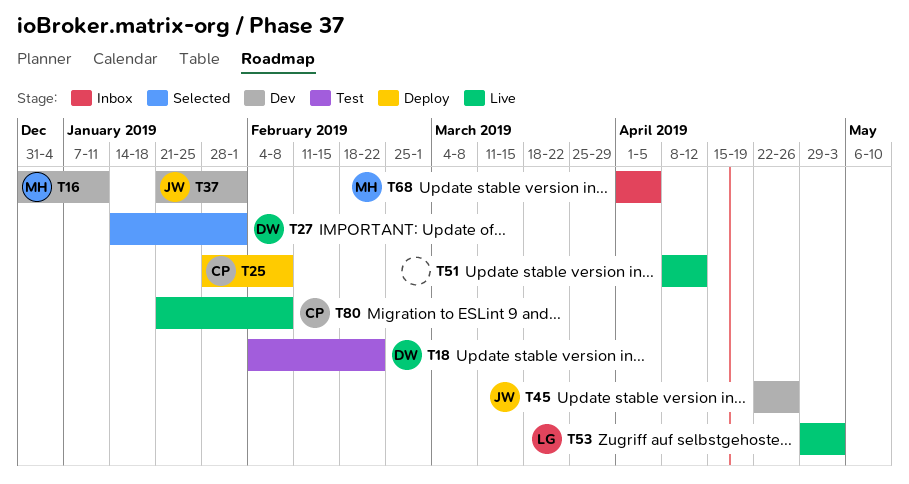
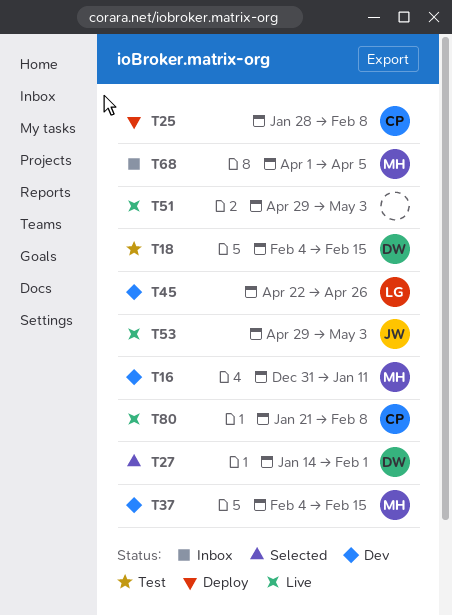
T18, due: Feb 22 -> Feb 15
T37, owner: JW -> MH
T37, start: Jan 21 -> Feb 4
T37, due: Feb 1 -> Feb 15
T45, owner: JW -> LG
T51, start: Apr 8 -> Apr 29
T51, due: Apr 12 -> May 3
T53, owner: LG -> JW

